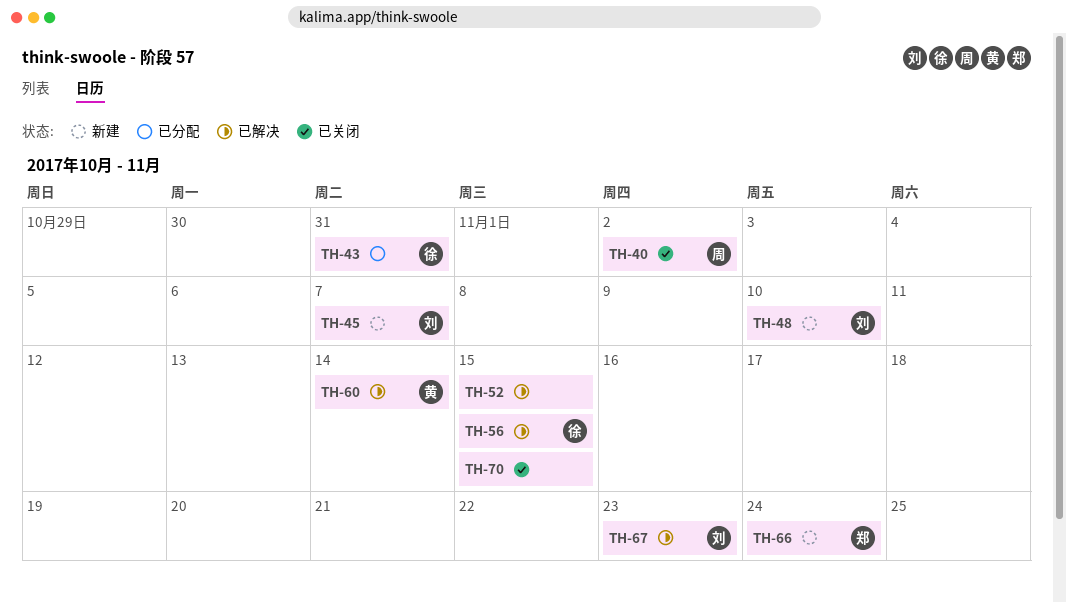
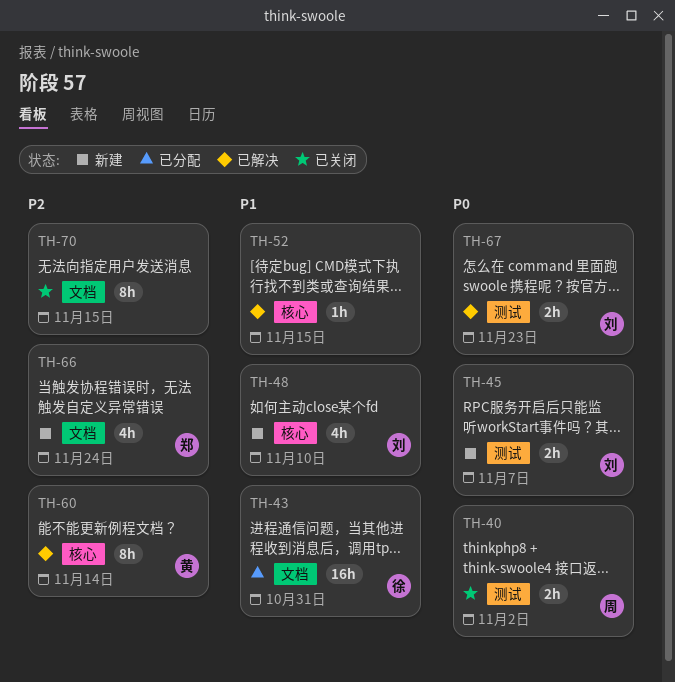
TH-56: present -> none

